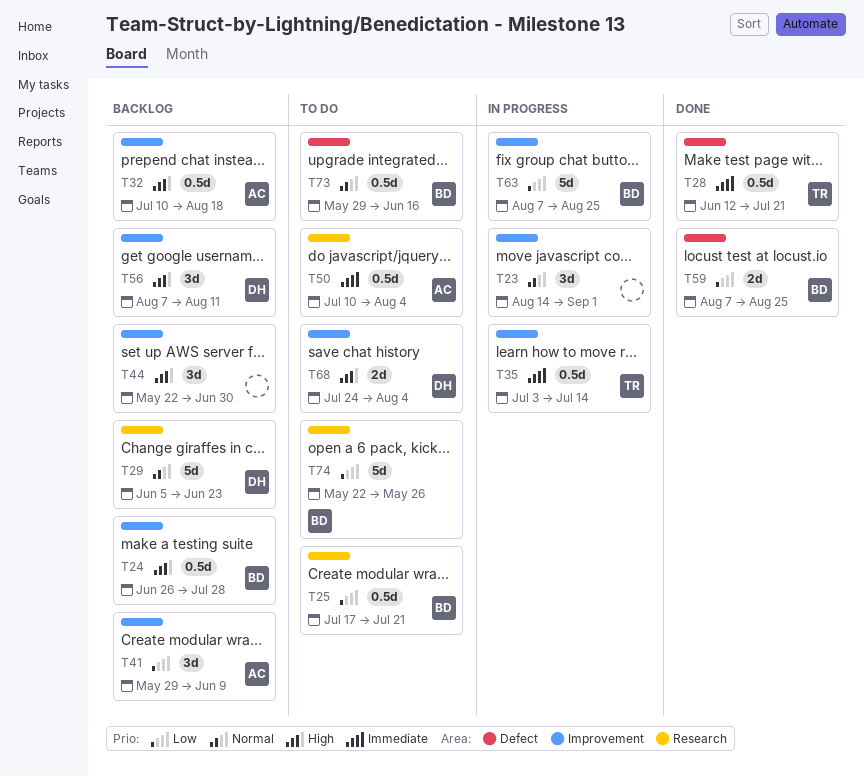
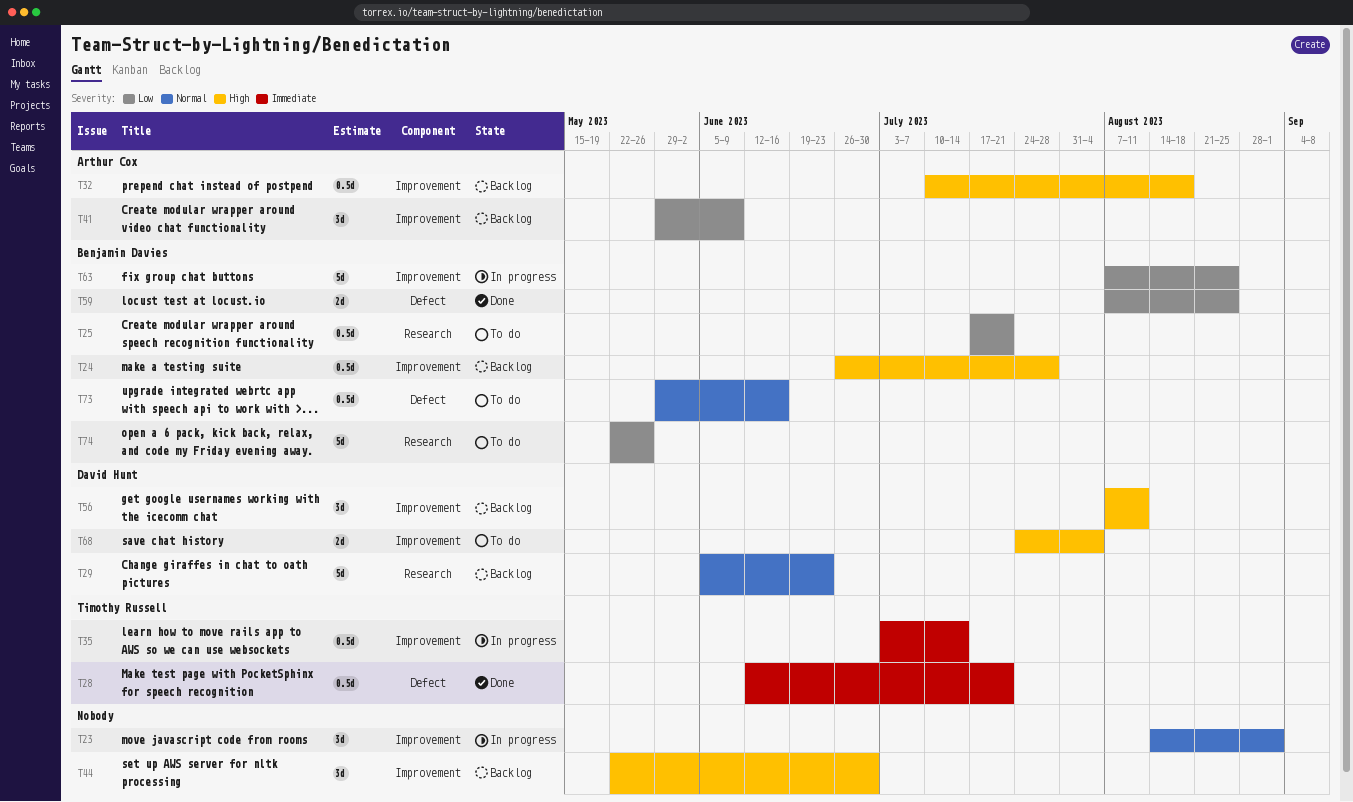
T50: present -> none

